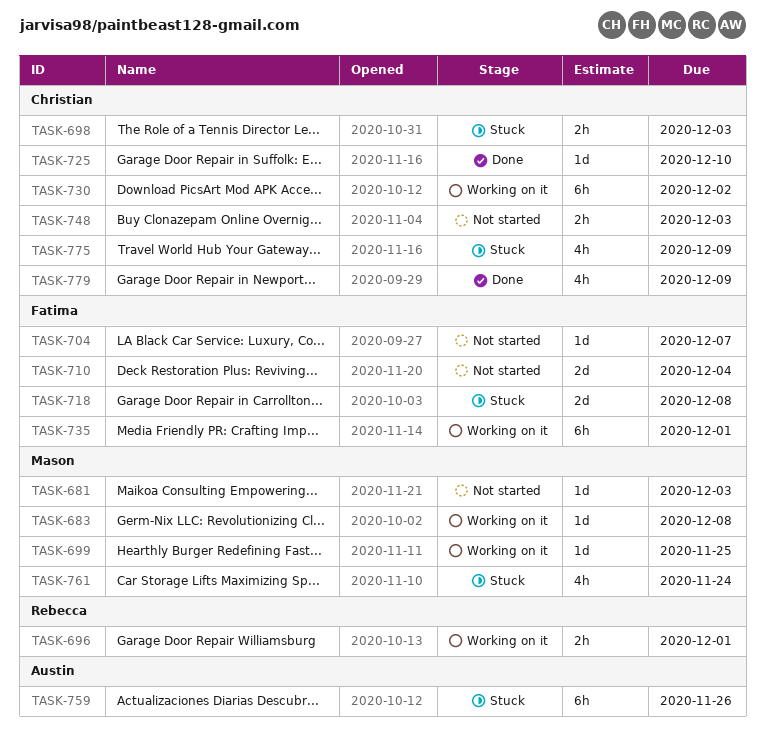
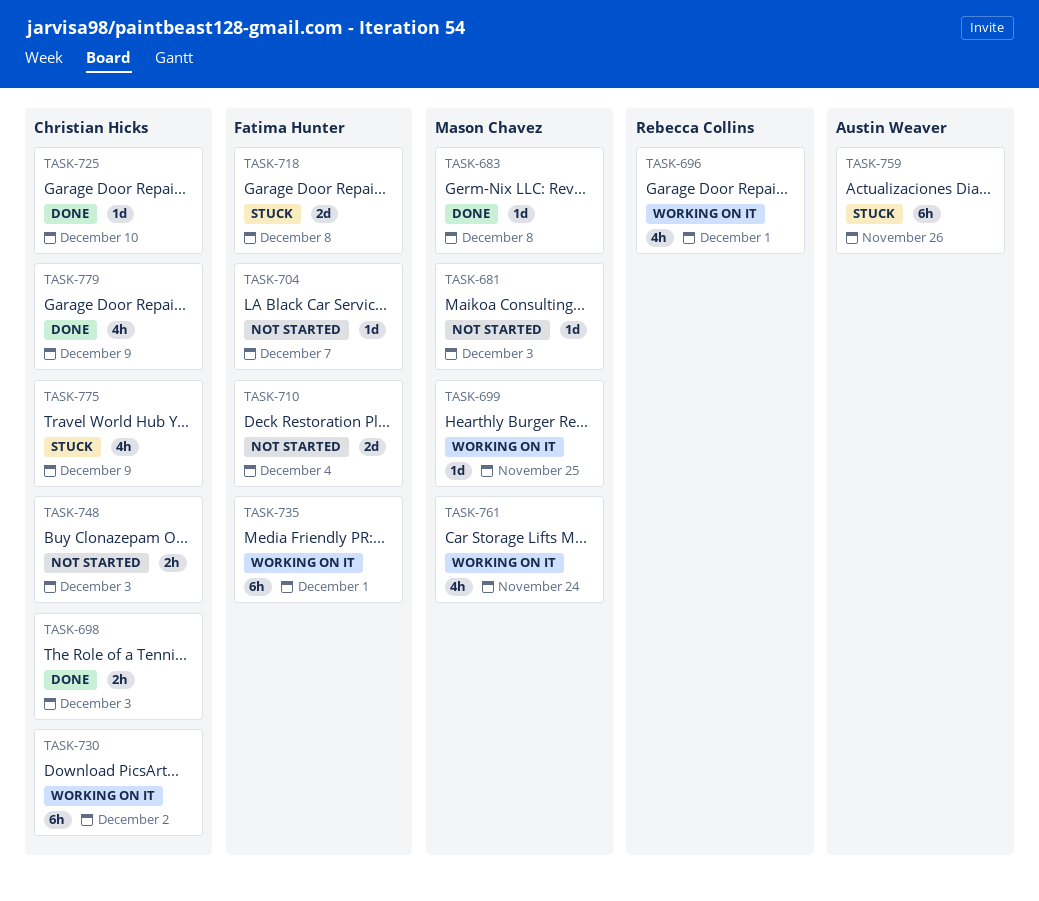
TASK-683, status: Working on it -> Done
TASK-696, estimate: 2h -> 4h
TASK-698, status: Stuck -> Done
TASK-761, status: Stuck -> Working on it

